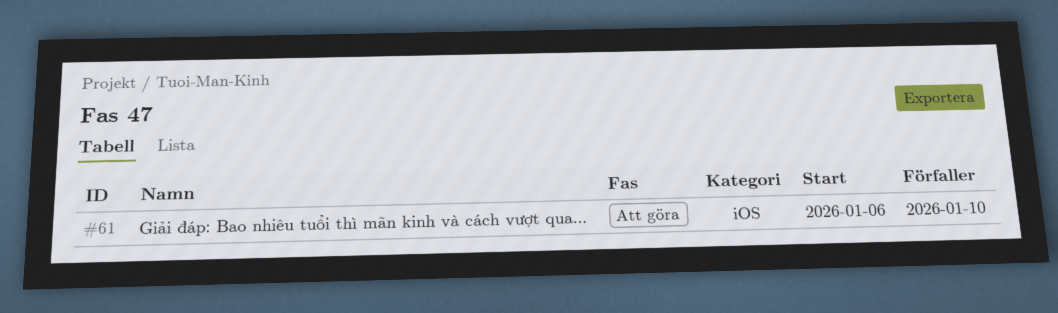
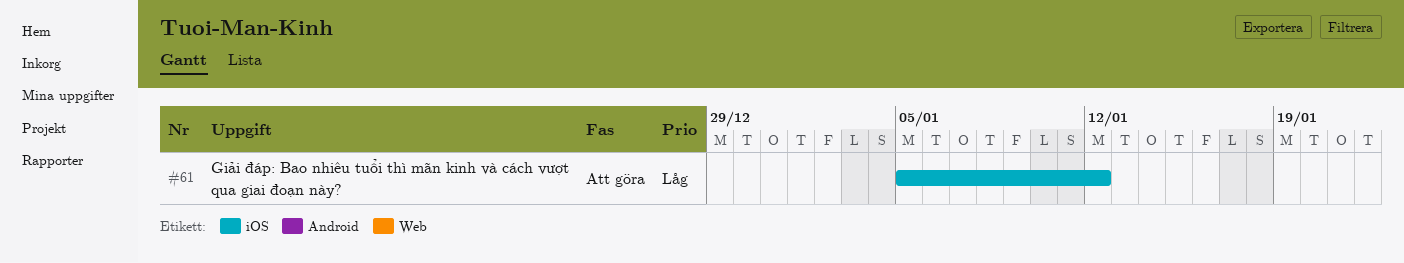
#61, start: Jan 6 -> Jan 5
#61, due: Jan 10 -> Jan 12

